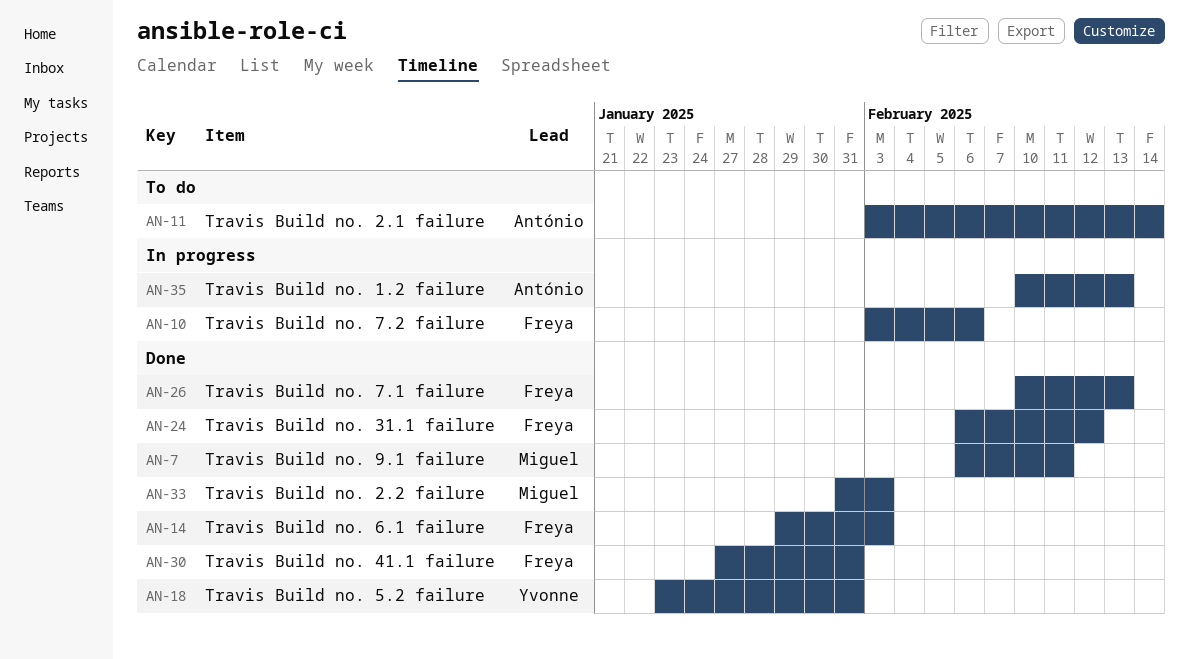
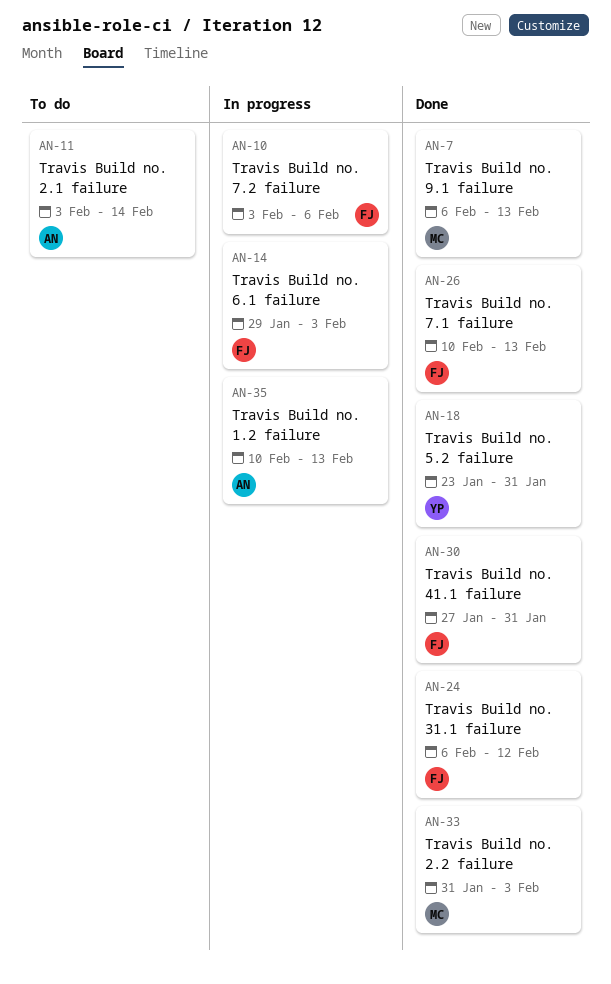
AN-7, due: Feb 11 -> Feb 13
AN-14, status: Done -> In progress

